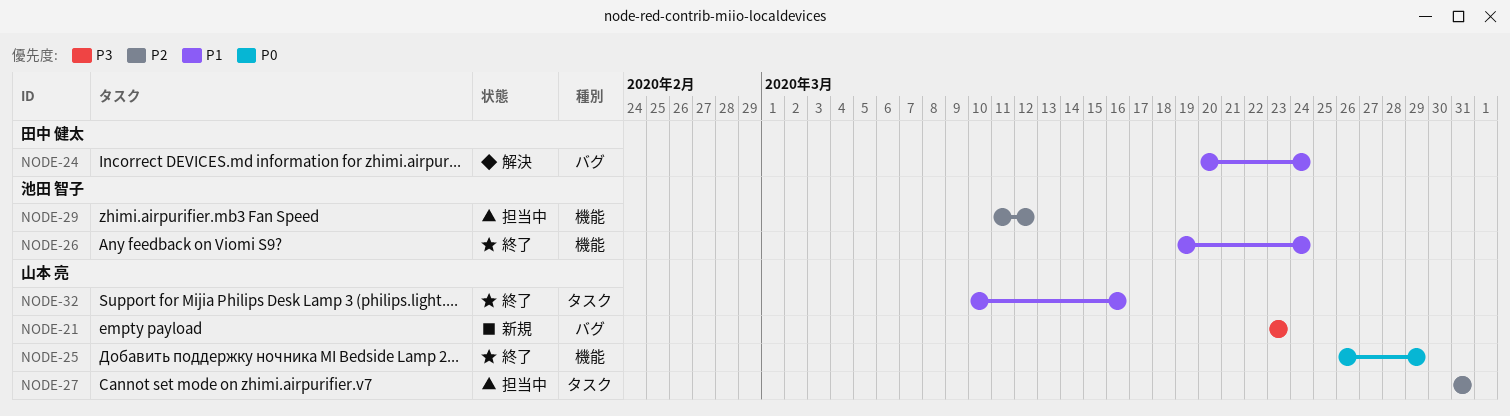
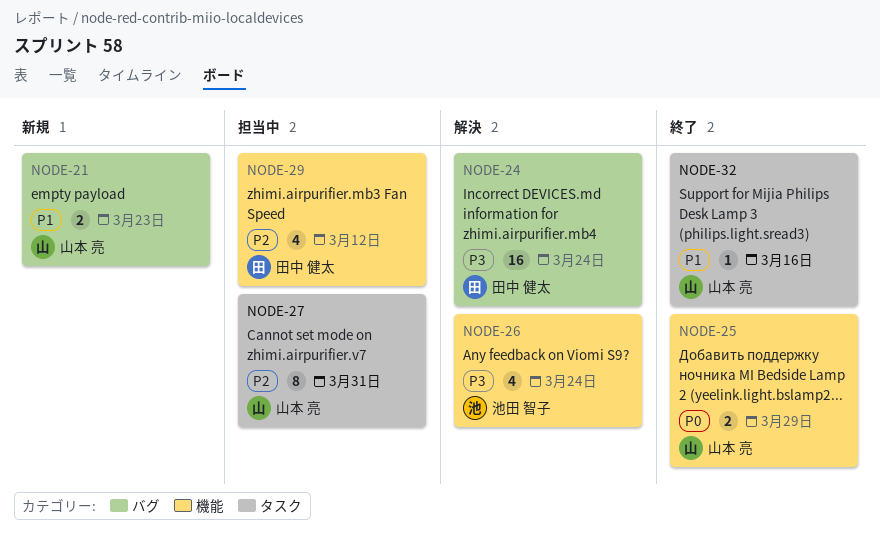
NODE-21, priority: P3 -> P1
NODE-24, priority: P1 -> P3
NODE-26, status: 終了 -> 解決
NODE-26, priority: P1 -> P3
NODE-29, owner: 池田 智子 -> 田中 健太

